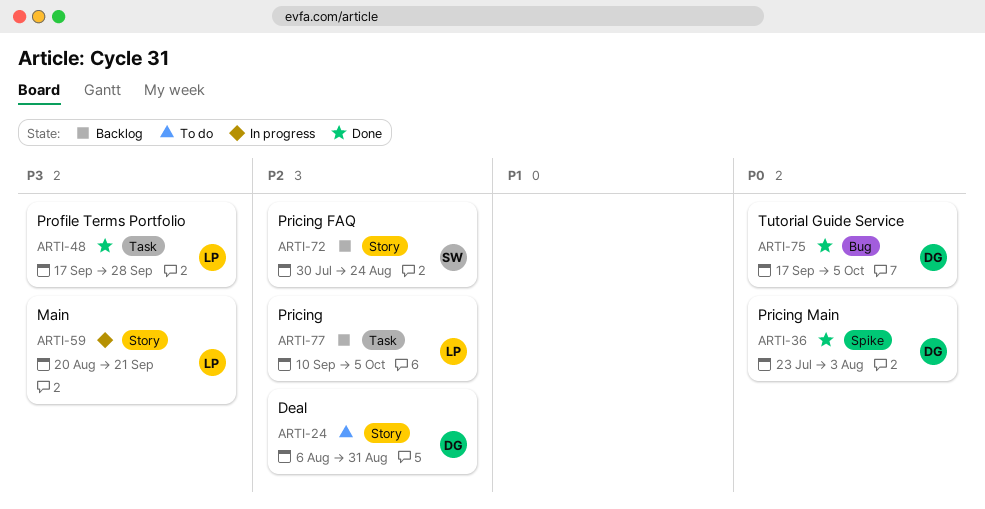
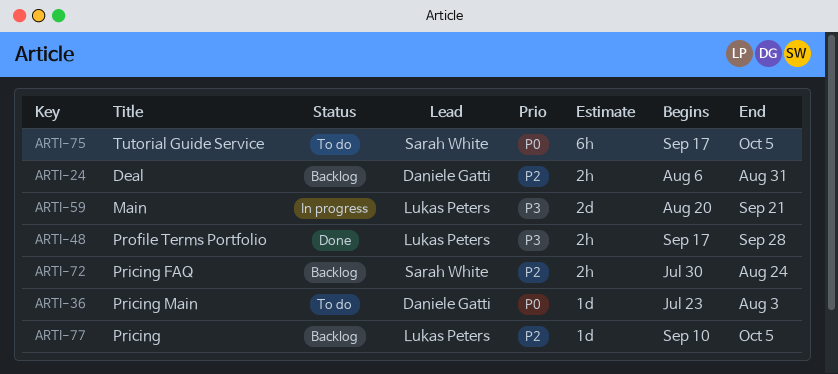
ARTI-24, status: To do -> Backlog
ARTI-36, status: Done -> To do
ARTI-75, status: Done -> To do
ARTI-75, owner: Daniele Gatti -> Sarah White

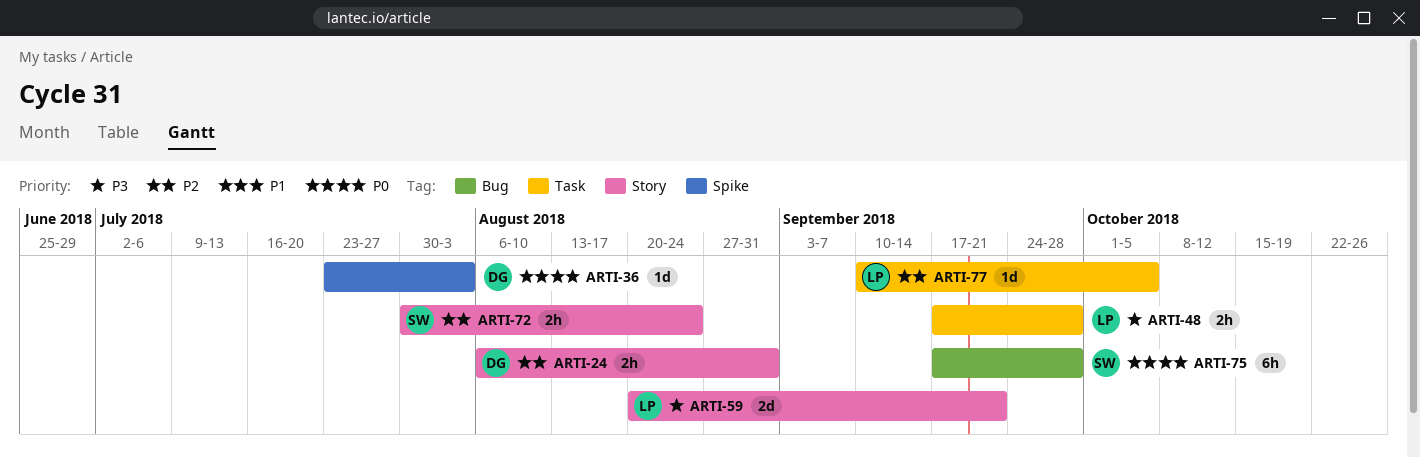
ARTI-75, due: Oct 5 -> Sep 28

